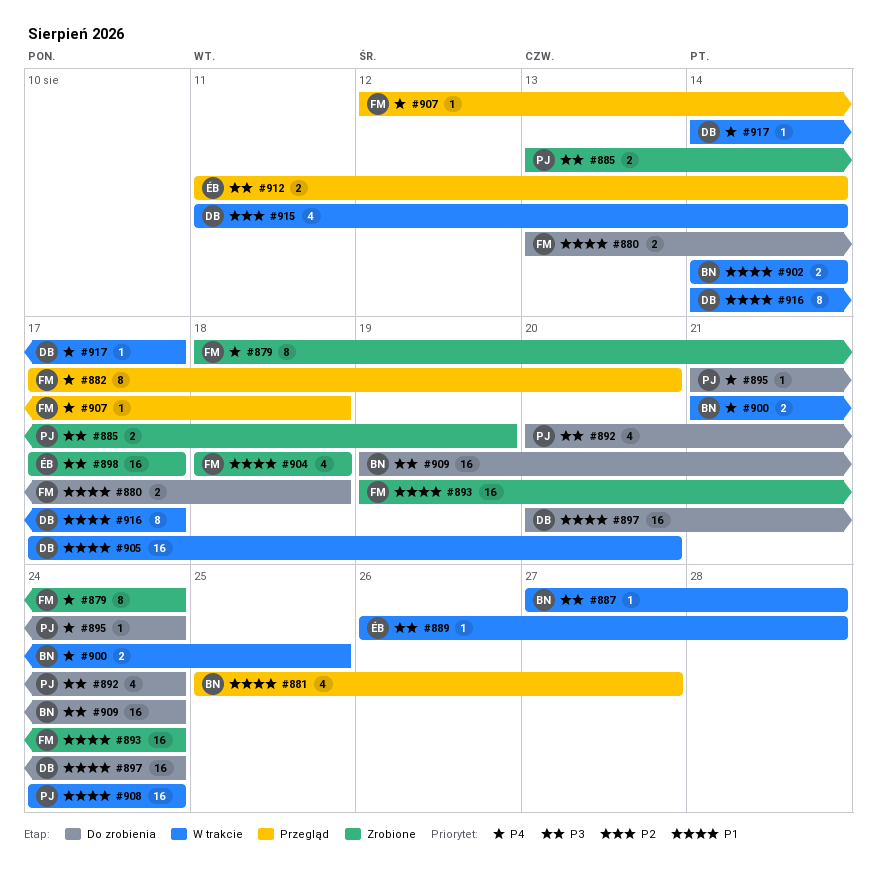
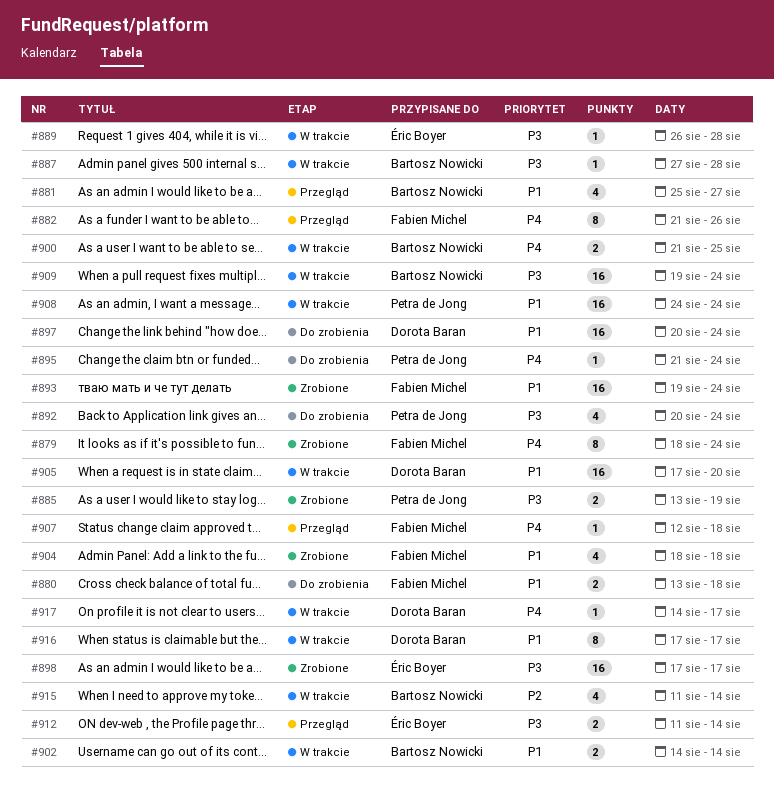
#882, start: Aug 17 -> Aug 21
#882, due: Aug 20 -> Aug 26
#909, status: Do zrobienia -> W trakcie
#915, owner: Dorota Baran -> Bartosz Nowicki
#916, start: Aug 14 -> Aug 17

